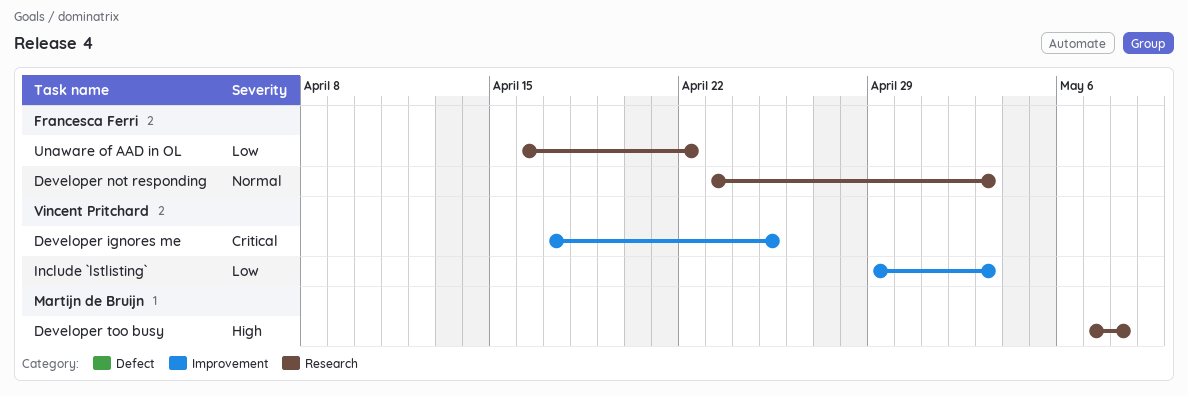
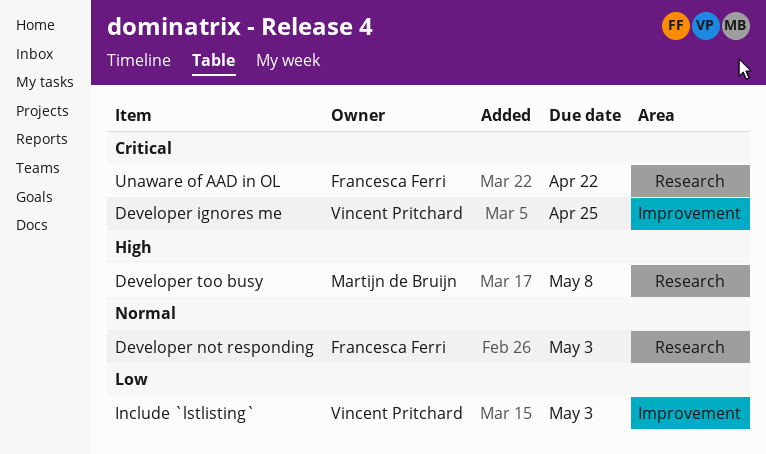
Unaware of AAD in OL, priority: Low -> Critical

